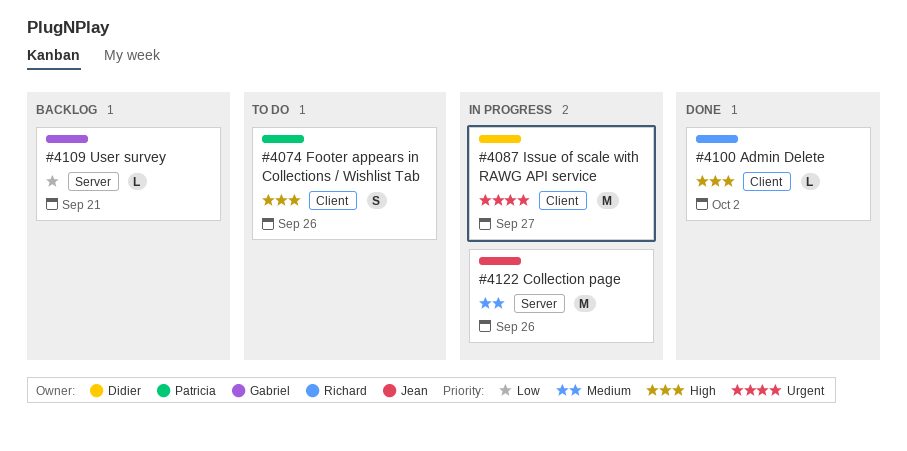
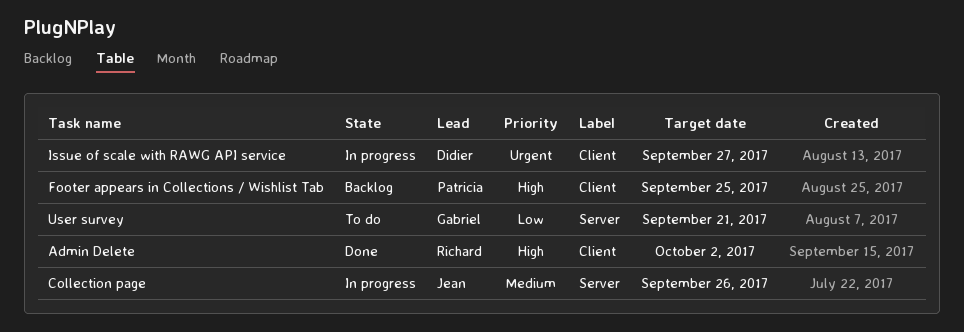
Footer appears in Collections / Wishlist Tab, status: To do -> Backlog
Footer appears in Collections / Wishlist Tab, due: Sep 26 -> Sep 25
User survey, status: Backlog -> To do

